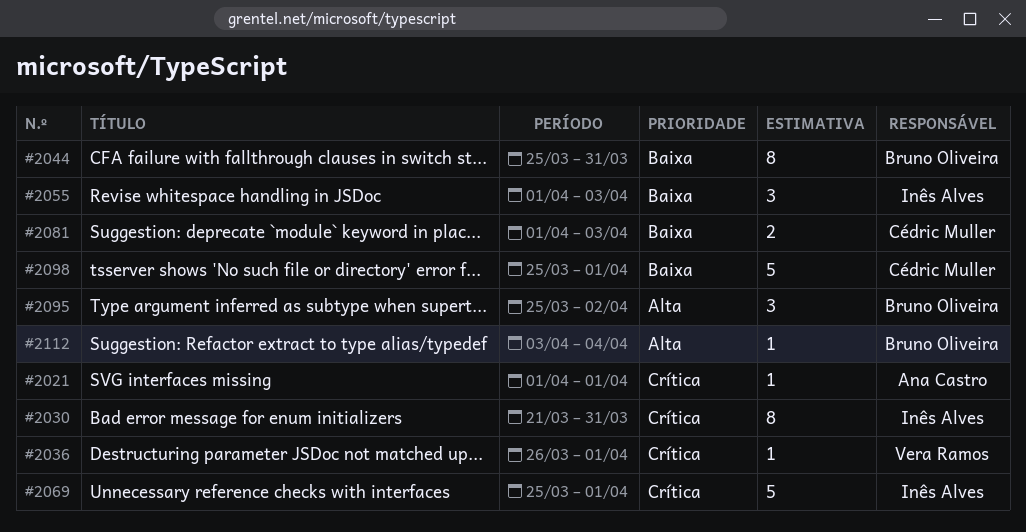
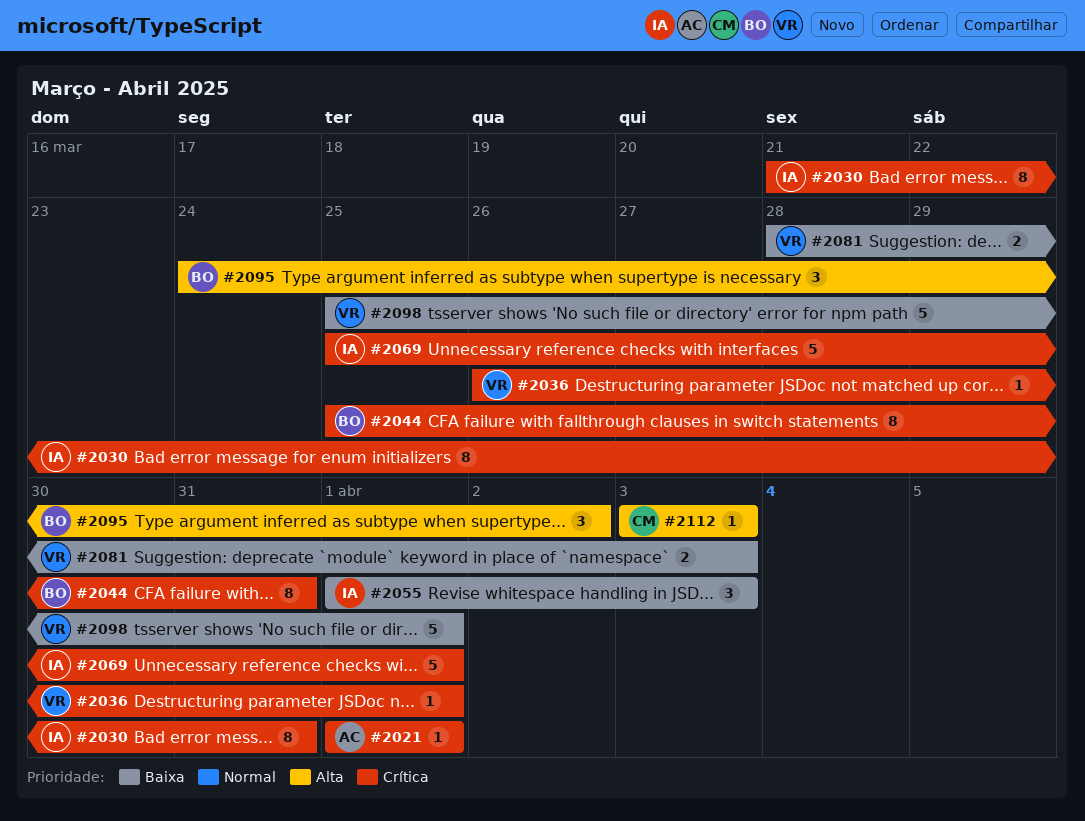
#2044, priority: Baixa -> Crítica
#2081, owner: Cédric Muller -> Vera Ramos
#2081, start: Apr 1 -> Mar 28
#2095, start: Mar 25 -> Mar 24
#2098, owner: Cédric Muller -> Vera Ramos
#2112, owner: Bruno Oliveira -> Cédric Muller
#2112, due: Apr 4 -> Apr 3

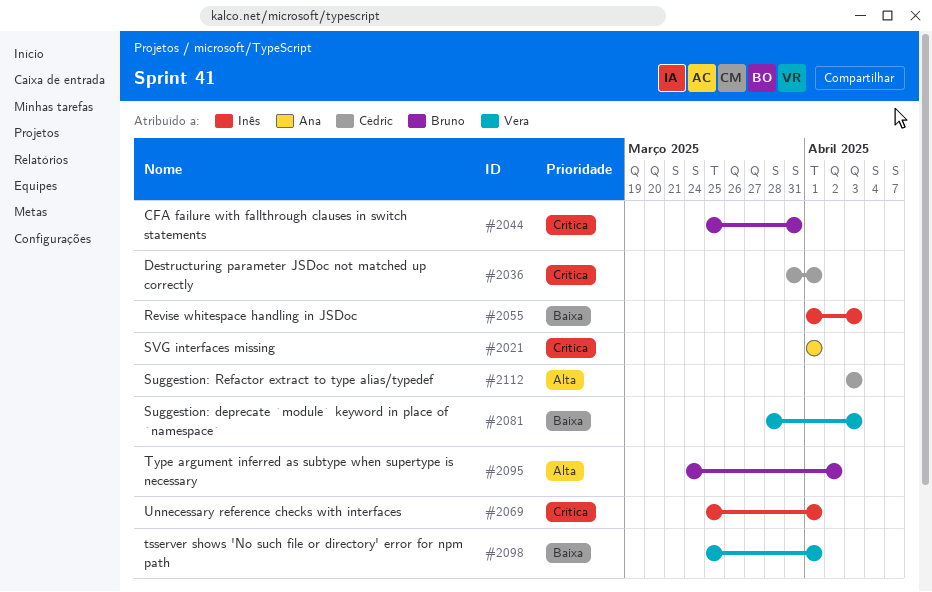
#2030: present -> none
#2036, owner: Vera -> Cédric
#2036, start: Mar 26 -> Mar 31

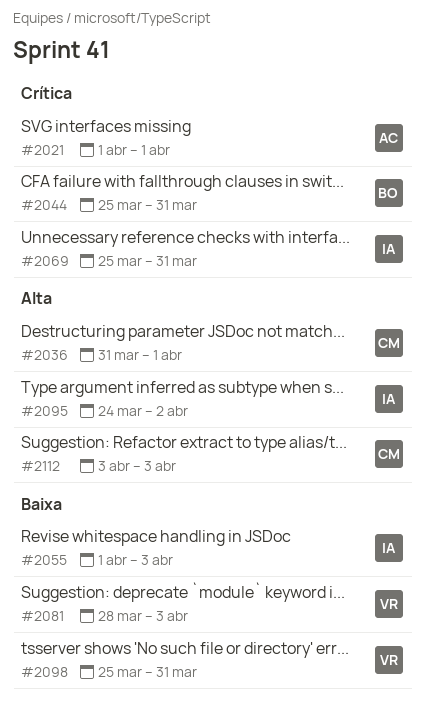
#2036, priority: Crítica -> Alta
#2069, due: Apr 1 -> Mar 31
#2095, owner: Bruno -> Inês
#2098, due: Apr 1 -> Mar 31

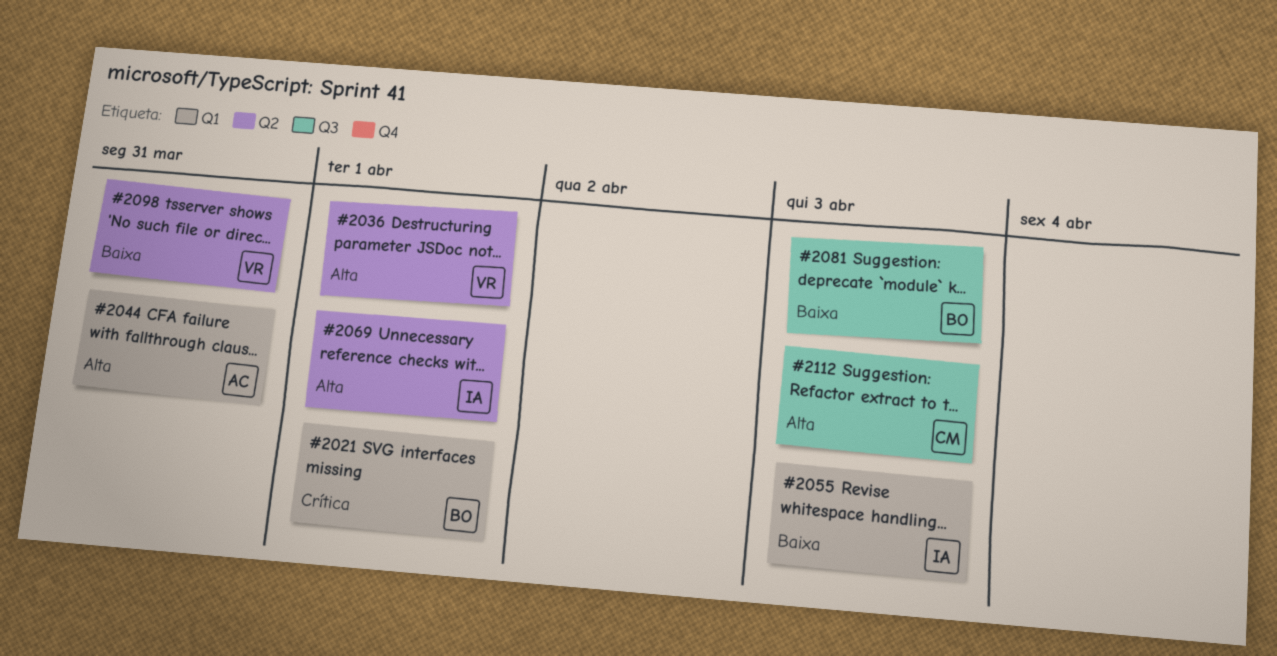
#2021, owner: AC -> BO
#2036, owner: CM -> VR
#2044, owner: BO -> AC
#2044, priority: Crítica -> Alta
#2069, priority: Crítica -> Alta
#2069, due: Mar 31 -> Apr 1
#2081, owner: VR -> BO
#2095: present -> none

